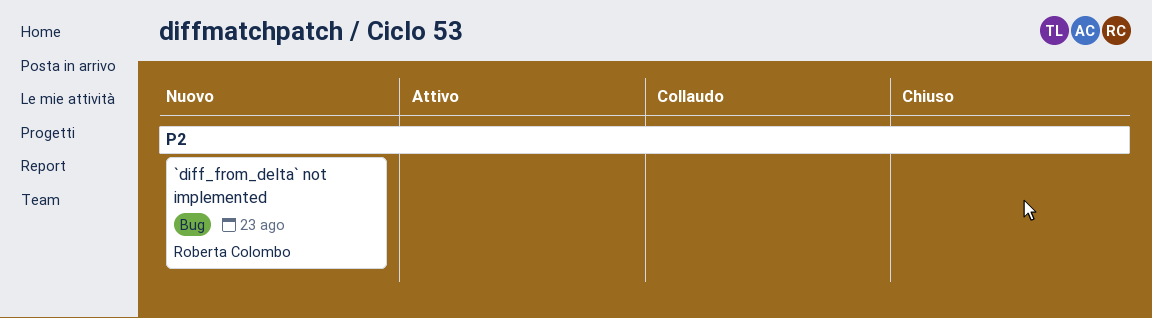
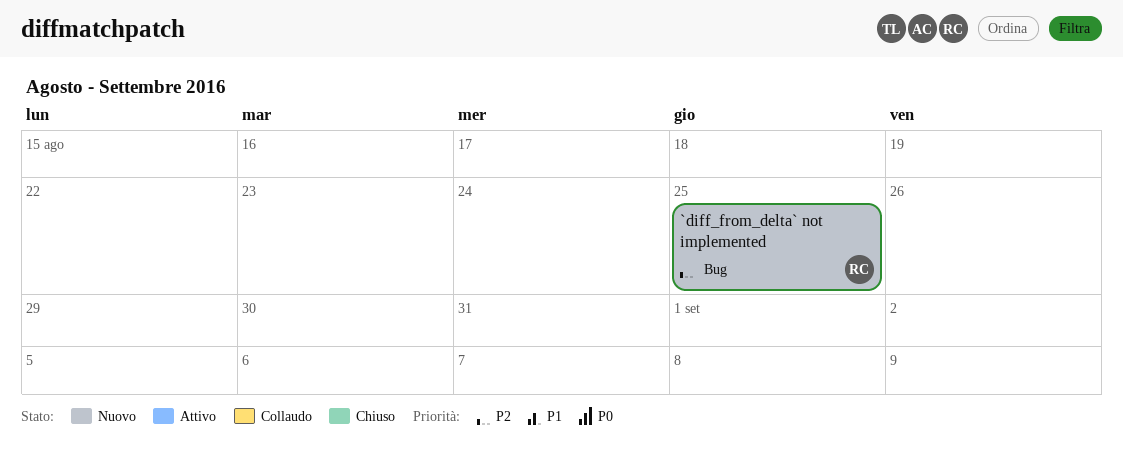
`diff_from_delta` not implemented, due: Aug 23 -> Aug 25

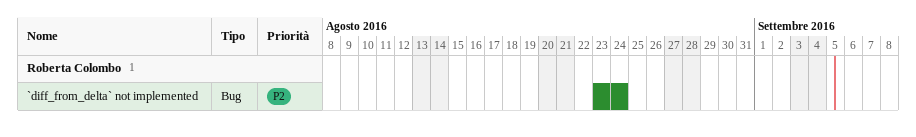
`diff_from_delta` not implemented, due: Aug 25 -> Aug 24

